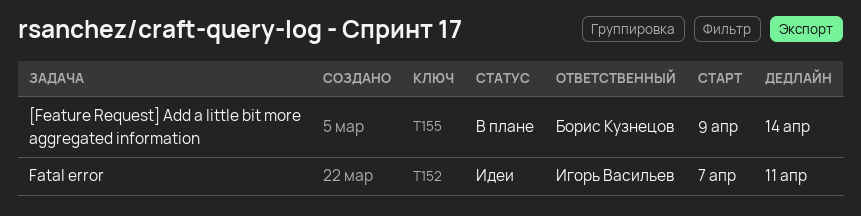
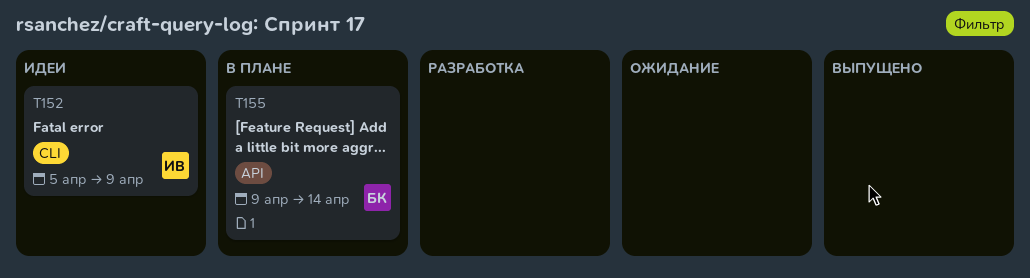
T152, start: Apr 7 -> Apr 5
T152, due: Apr 11 -> Apr 9

